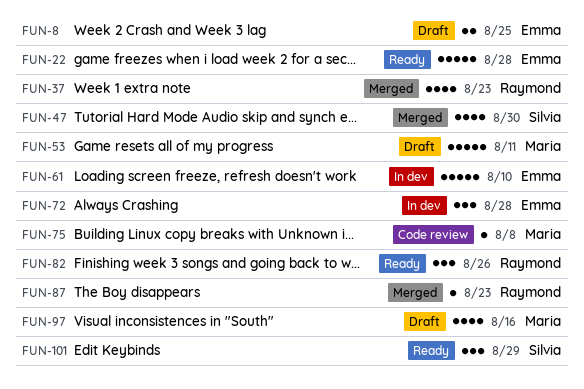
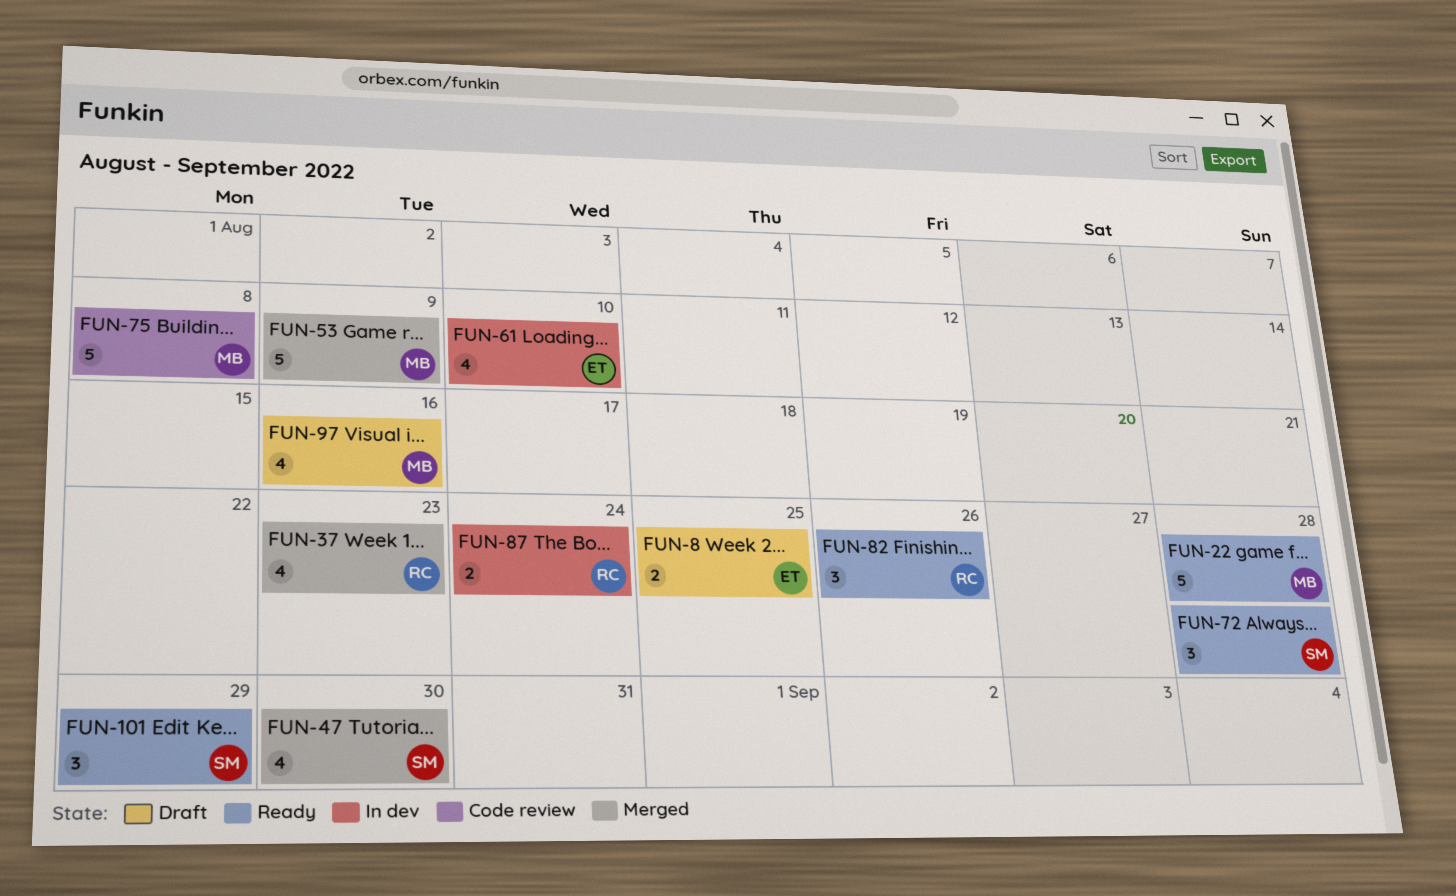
FUN-22, owner: Emma -> Maria
FUN-53, status: Draft -> Merged
FUN-53, due: Aug 11 -> Aug 9
FUN-61, estimate: 5 -> 4
FUN-72, status: In dev -> Ready
FUN-72, owner: Emma -> Silvia
FUN-75, estimate: 1 -> 5
FUN-87, status: Merged -> In dev
FUN-87, estimate: 1 -> 2
FUN-87, due: Aug 23 -> Aug 24

